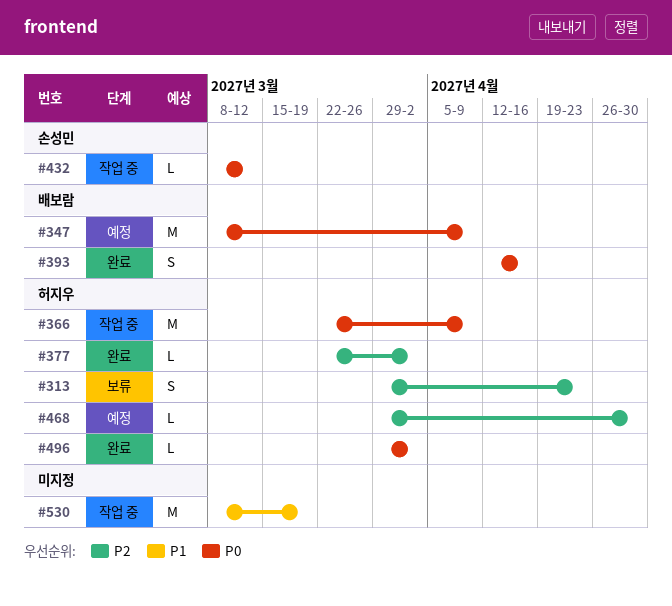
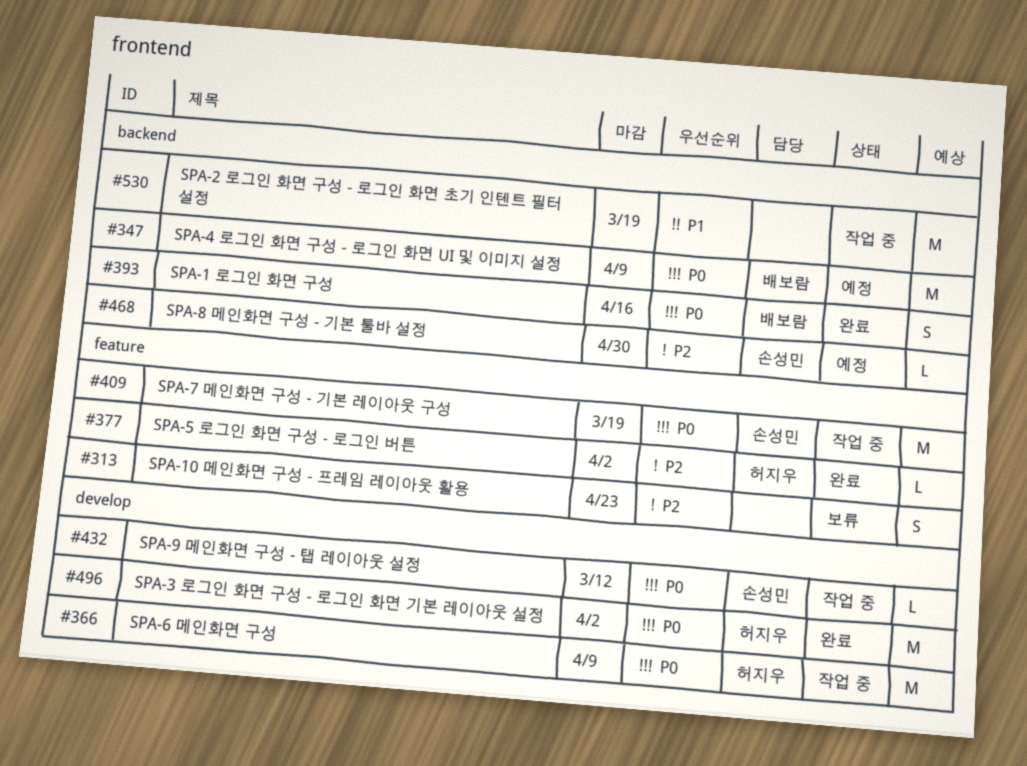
#313, owner: 허지우 -> none
#409: none -> present
#468, owner: 허지우 -> 손성민
#496, estimate: L -> M

